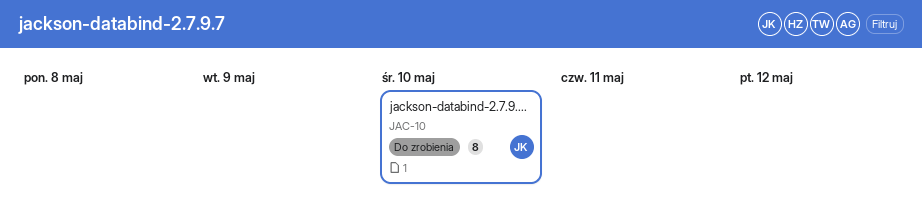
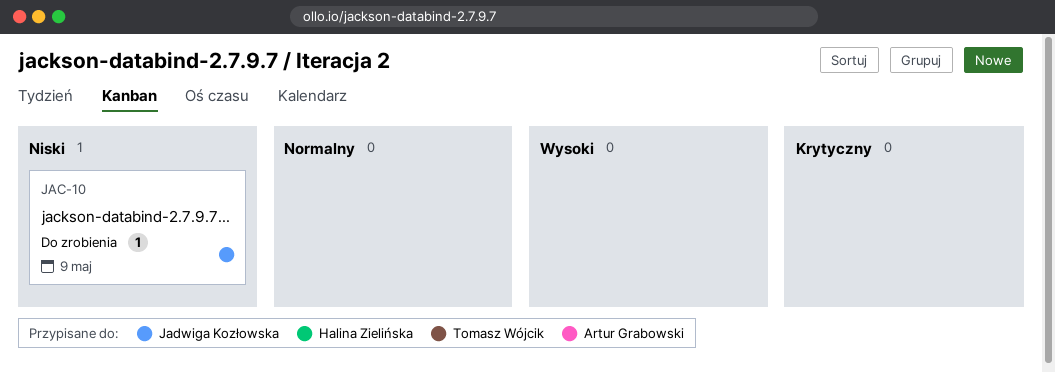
JAC-10, estimate: 8 -> 1
JAC-10, due: May 10 -> May 9

